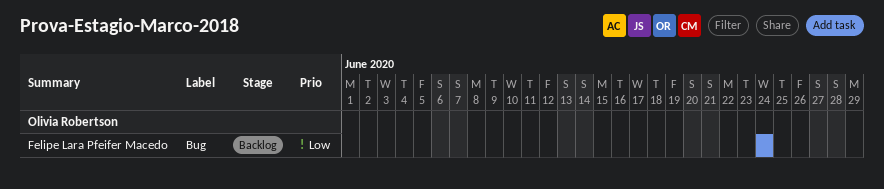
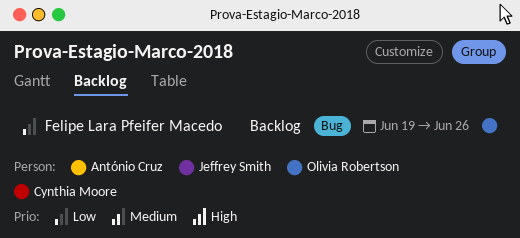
Felipe Lara Pfeifer Macedo, start: Jun 24 -> Jun 19
Felipe Lara Pfeifer Macedo, due: Jun 24 -> Jun 26

